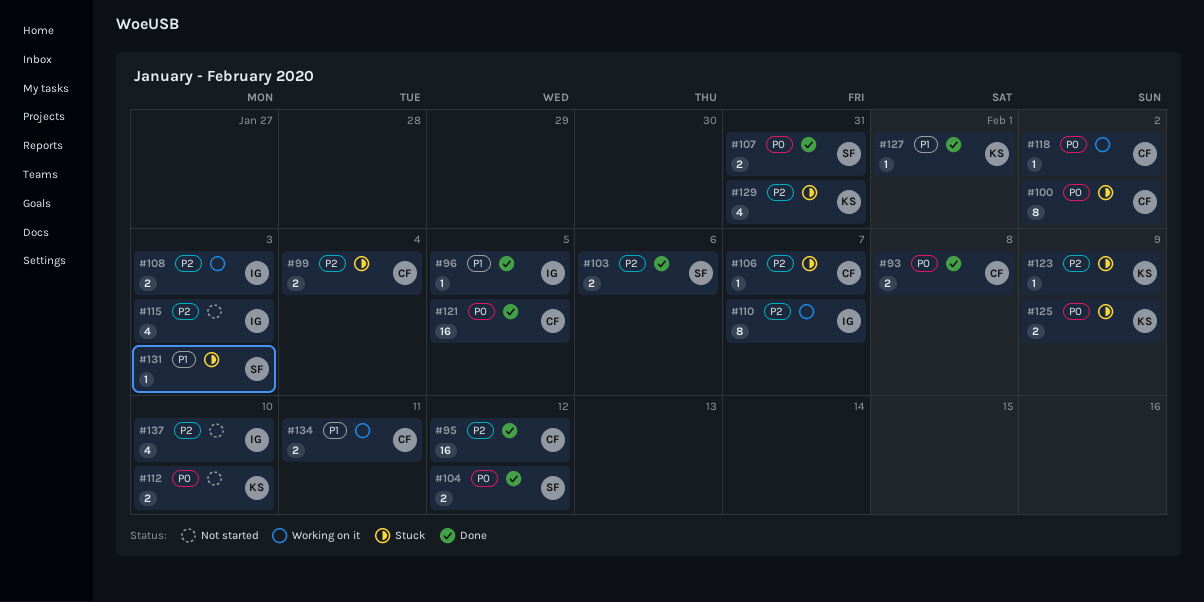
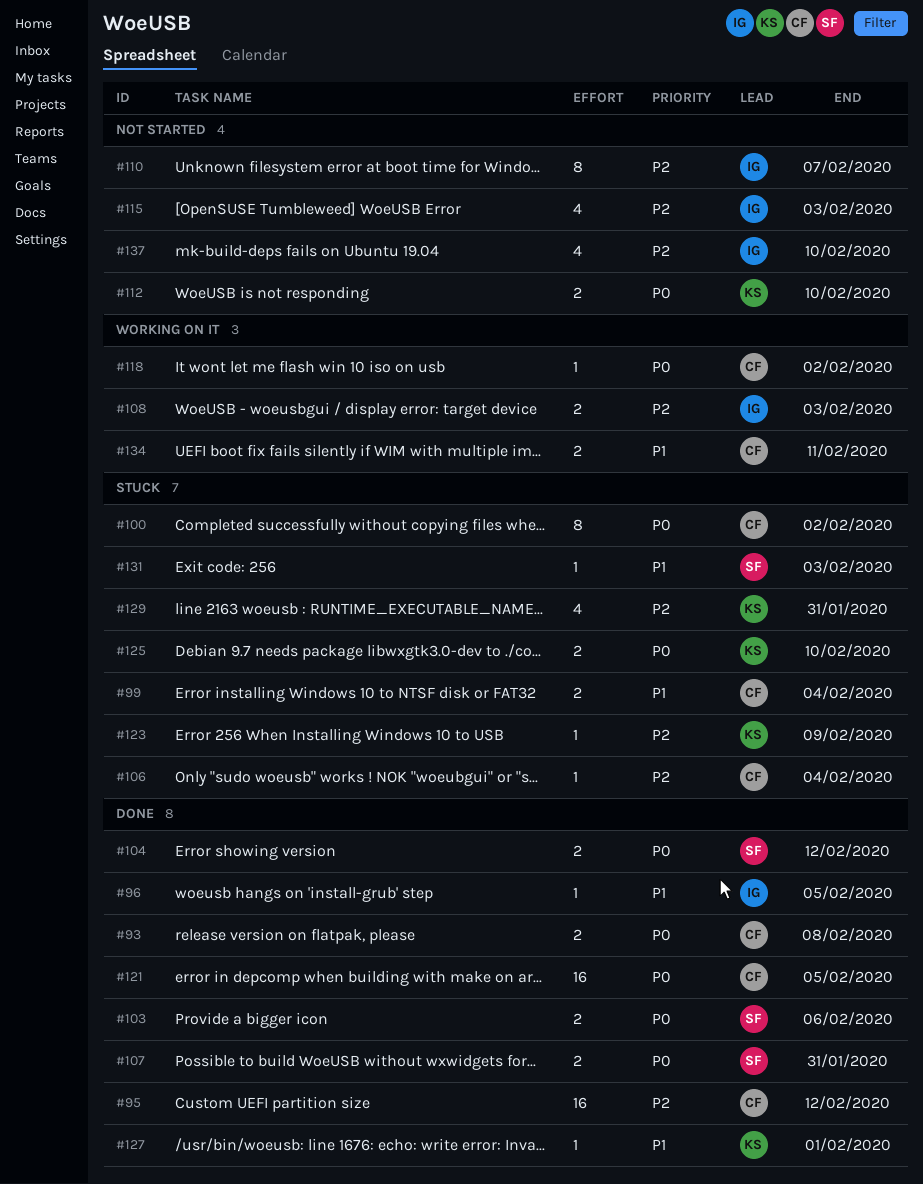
#99, priority: P2 -> P1
#103, priority: P2 -> P0
#106, due: Feb 7 -> Feb 4
#110, status: Working on it -> Not started
#125, due: Feb 9 -> Feb 10

